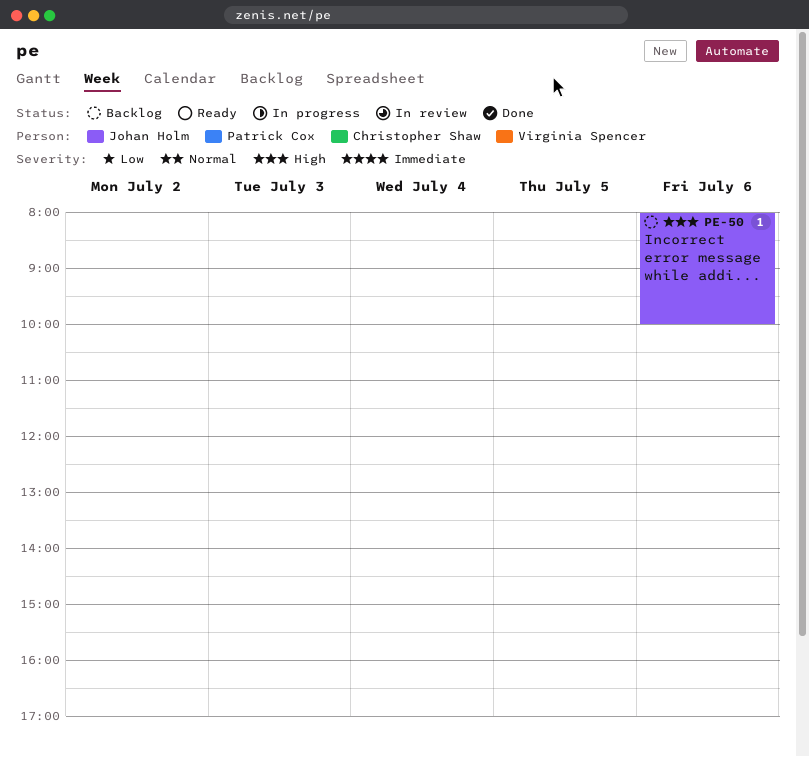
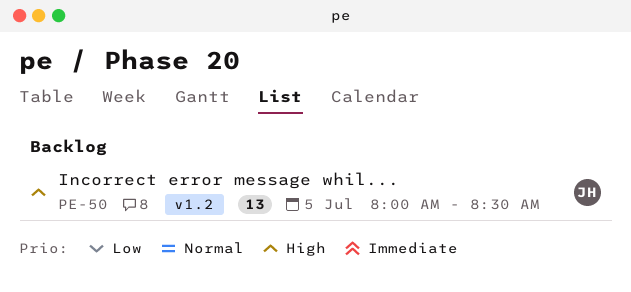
PE-50, estimate: 1 -> 13
PE-50, day: Jul 6 -> Jul 5
PE-50, ends: 10:00 -> 08:30

